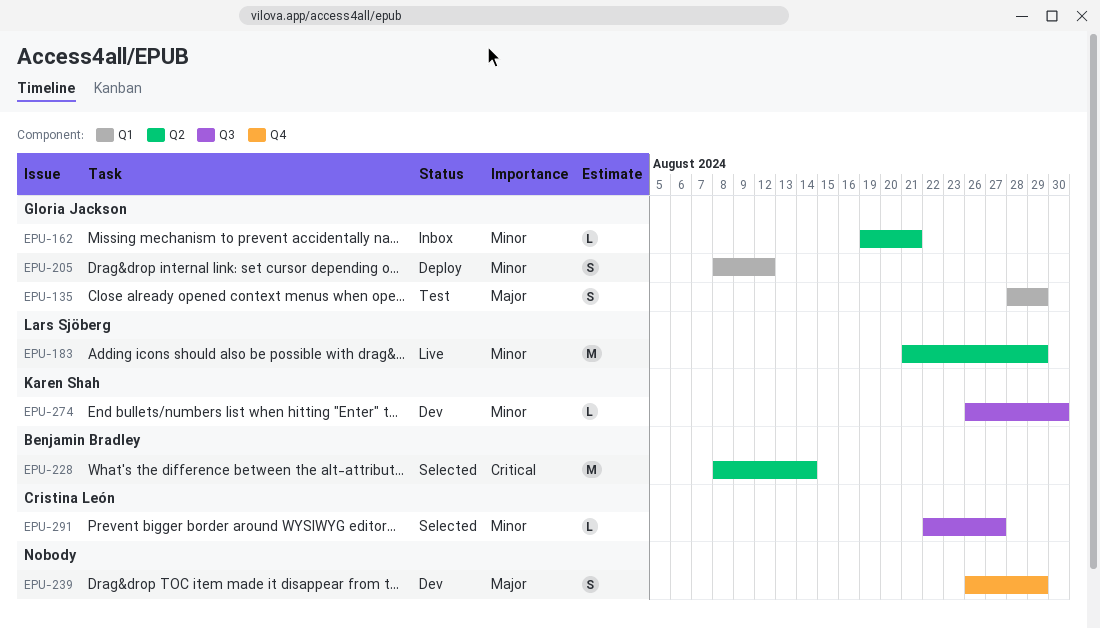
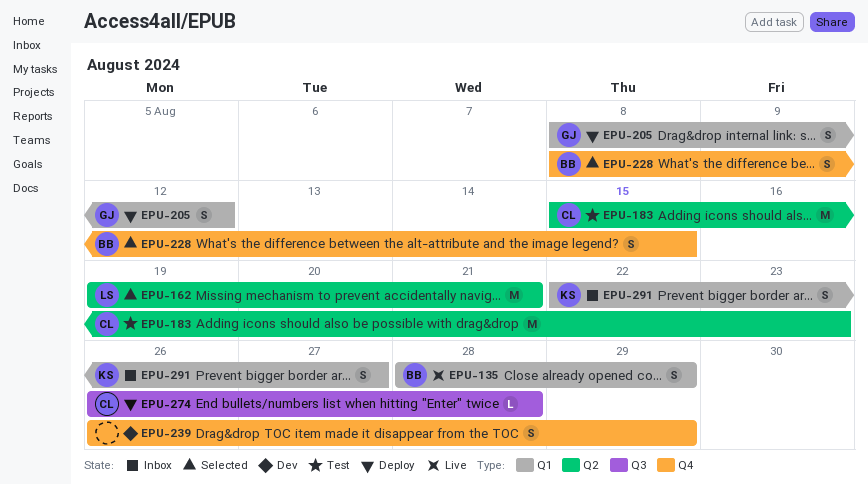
EPU-135, status: Test -> Live
EPU-135, owner: Gloria Jackson -> Benjamin Bradley
EPU-162, status: Inbox -> Selected
EPU-162, owner: Gloria Jackson -> Lars Sjöberg
EPU-162, estimate: L -> M
EPU-183, status: Live -> Test
EPU-183, owner: Lars Sjöberg -> Cristina León
EPU-183, start: Aug 21 -> Aug 15
EPU-183, due: Aug 29 -> Aug 23
EPU-228, label: Q2 -> Q4
EPU-228, estimate: M -> S
EPU-228, due: Aug 14 -> Aug 15
EPU-274, status: Dev -> Deploy
EPU-274, owner: Karen Shah -> Cristina León
EPU-274, due: Aug 30 -> Aug 28
EPU-291, status: Selected -> Inbox
EPU-291, owner: Cristina León -> Karen Shah
EPU-291, label: Q3 -> Q1
EPU-291, estimate: L -> S

